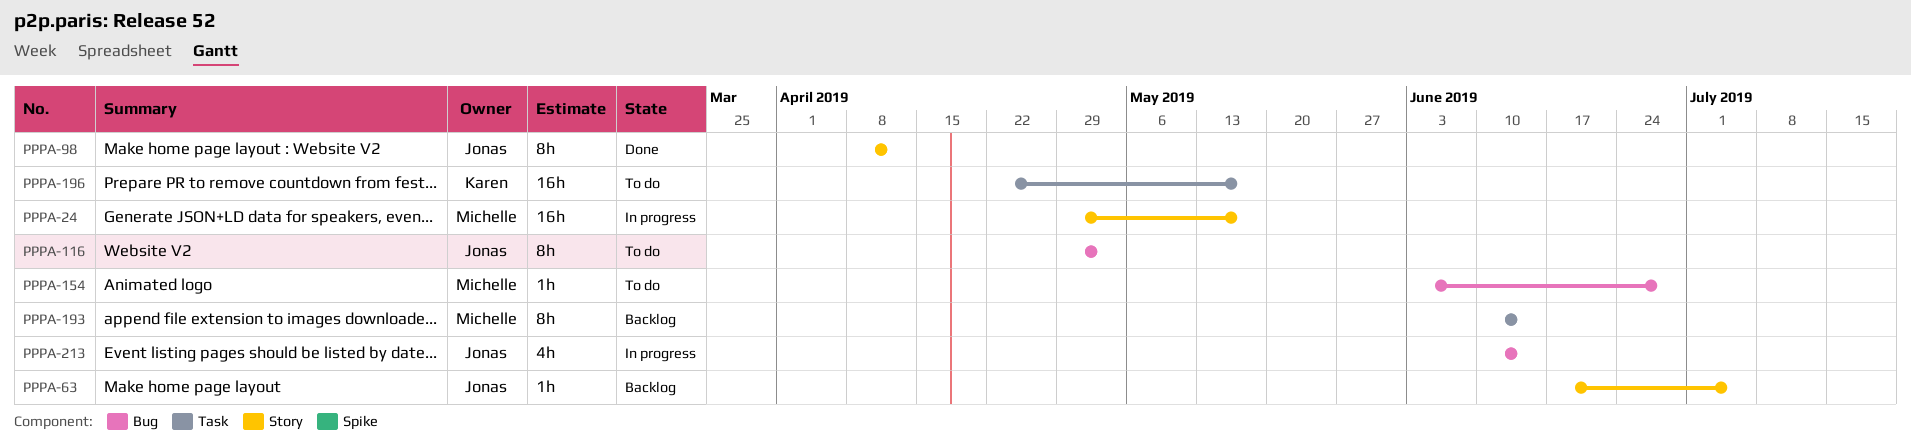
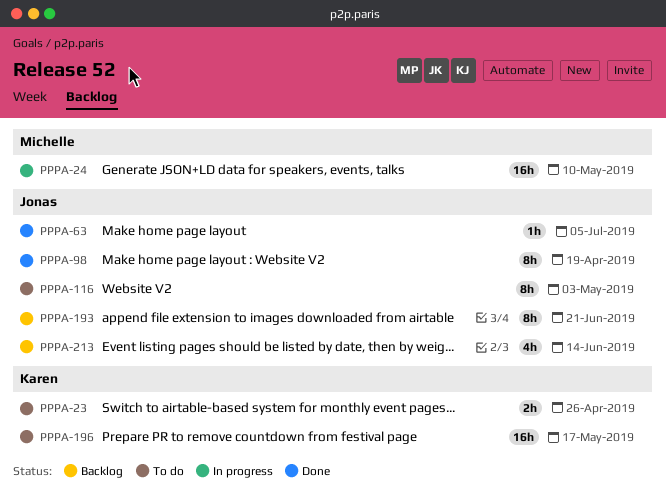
PPPA-23: none -> present
PPPA-24, due: May 17 -> May 10
PPPA-63, status: Backlog -> Done
PPPA-98, due: Apr 12 -> Apr 19
PPPA-154: present -> none
PPPA-193, owner: Michelle -> Jonas
PPPA-193, due: Jun 14 -> Jun 21
PPPA-213, status: In progress -> Backlog

